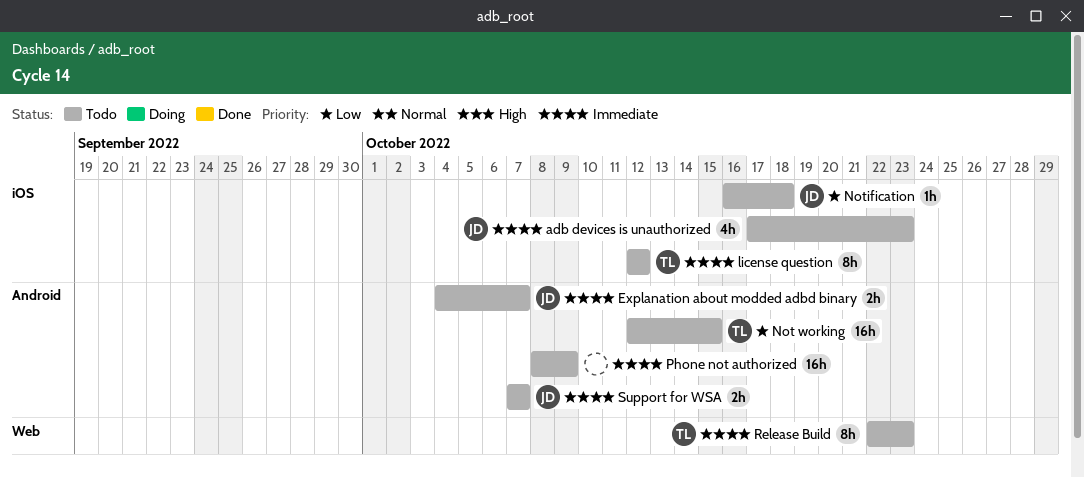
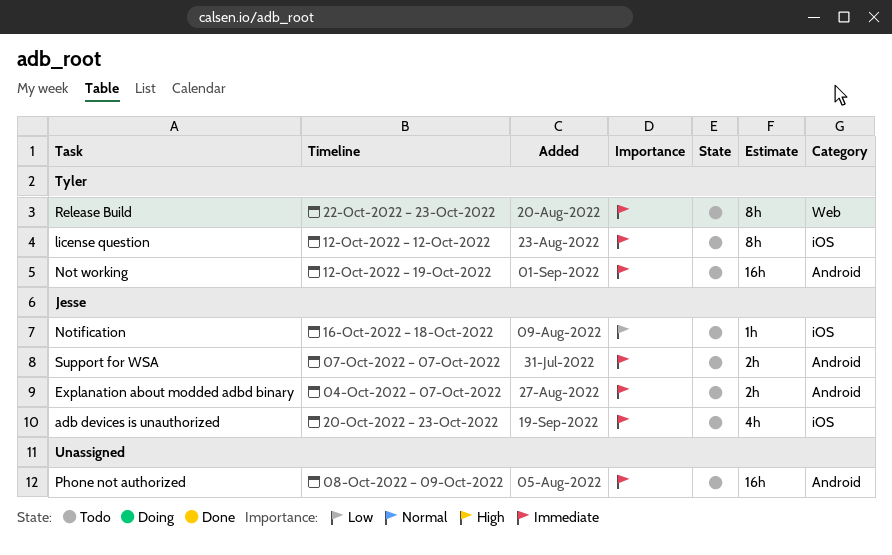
adb devices is unauthorized, start: Oct 17 -> Oct 20
Not working, priority: Low -> Immediate
Not working, due: Oct 15 -> Oct 19

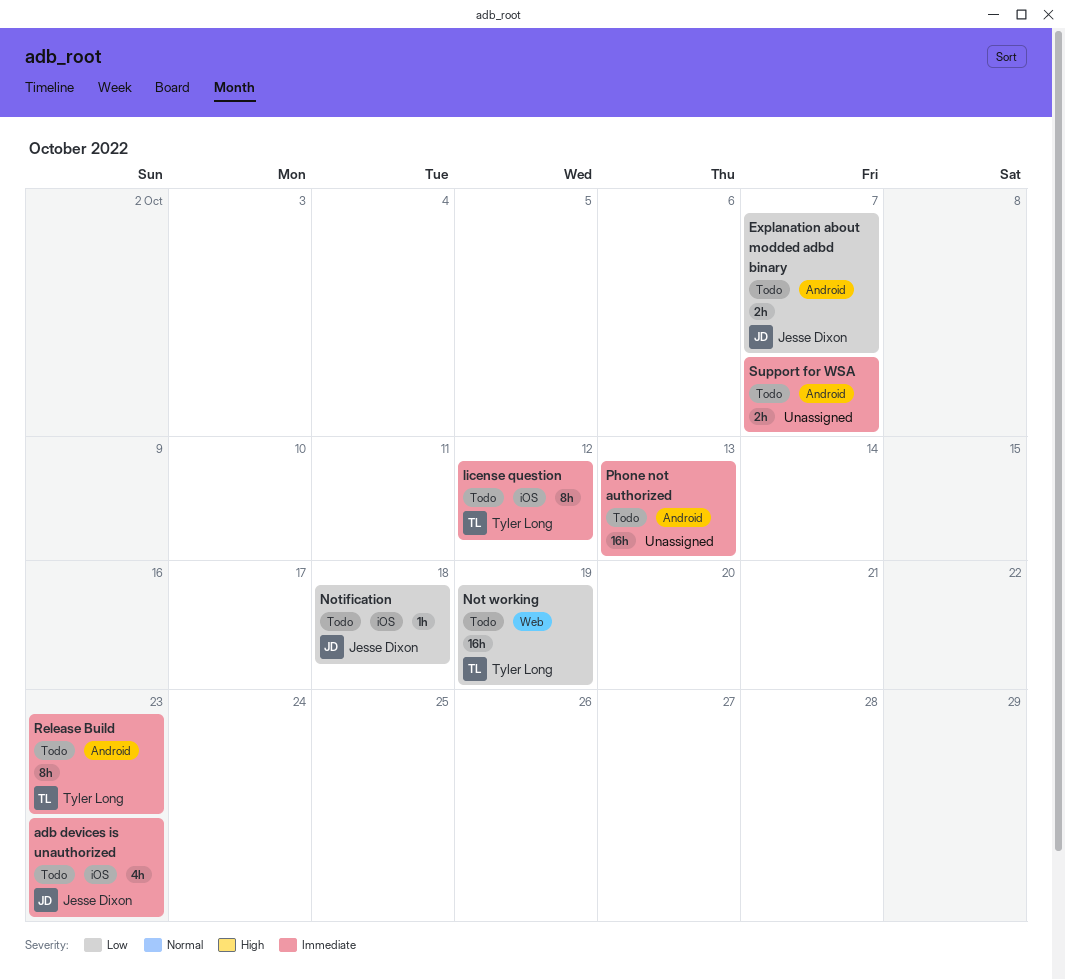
Explanation about modded adbd binary, priority: Immediate -> Low
Not working, priority: Immediate -> Low
Not working, label: Android -> Web
Phone not authorized, due: Oct 9 -> Oct 13
Release Build, label: Web -> Android
Support for WSA, owner: Jesse Dixon -> none

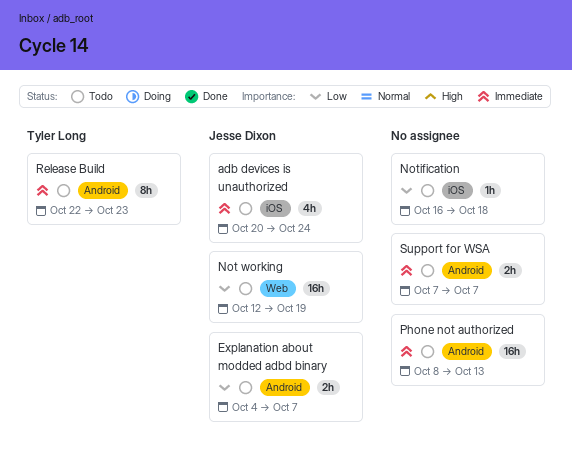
adb devices is unauthorized, due: Oct 23 -> Oct 24
license question: present -> none
Not working, owner: Tyler Long -> Jesse Dixon
Notification, owner: Jesse Dixon -> none

